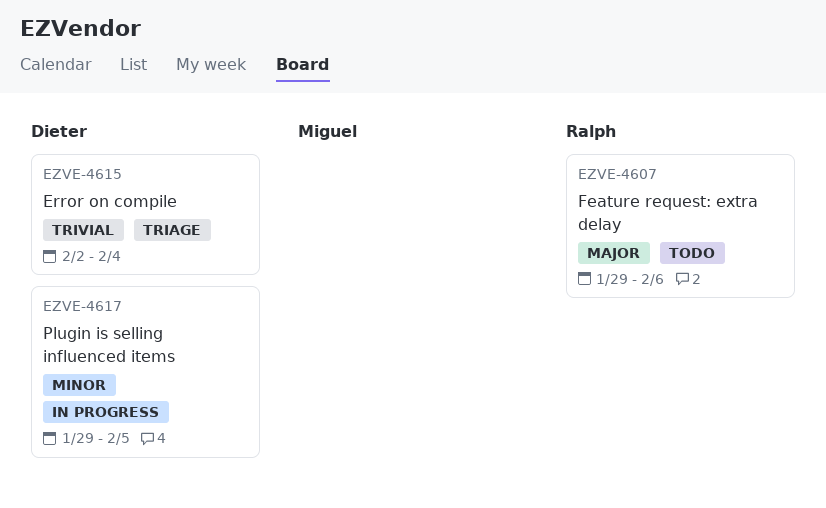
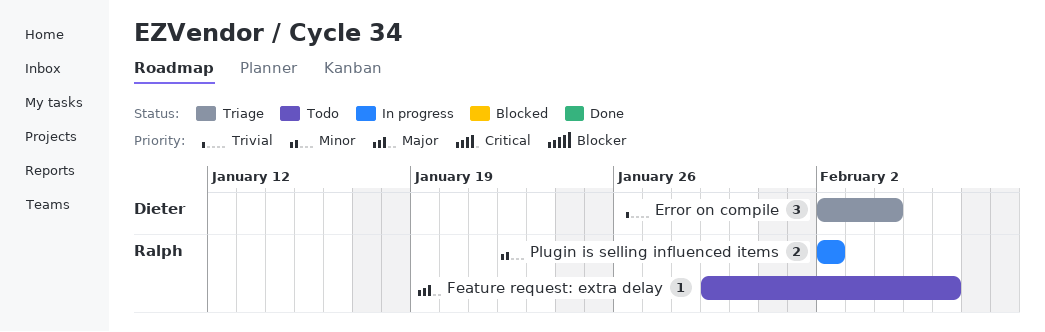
Plugin is selling influenced items, owner: Dieter -> Ralph
Plugin is selling influenced items, start: Jan 29 -> Feb 2
Plugin is selling influenced items, due: Feb 5 -> Feb 2

